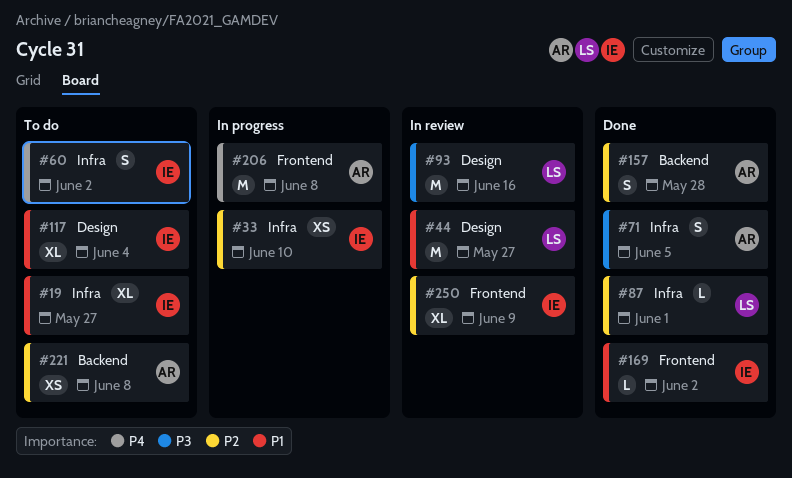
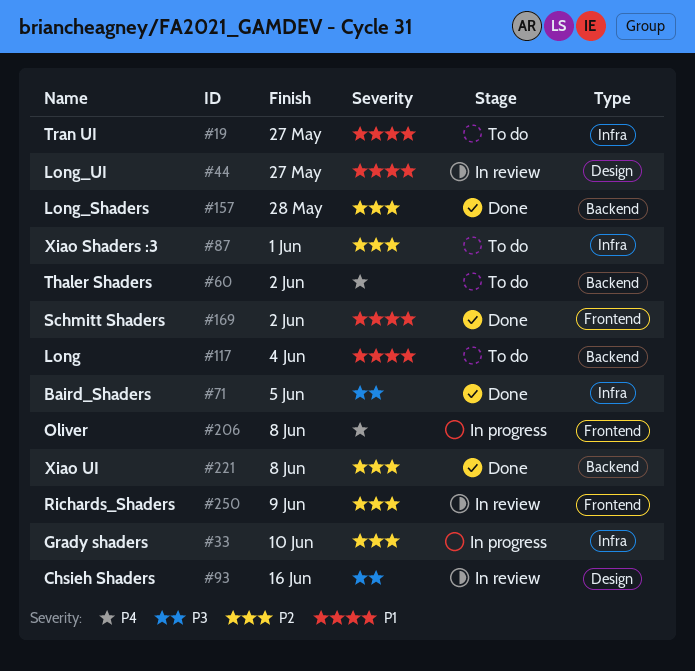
#60, label: Infra -> Backend
#87, status: Done -> To do
#117, label: Design -> Backend
#221, status: To do -> Done

